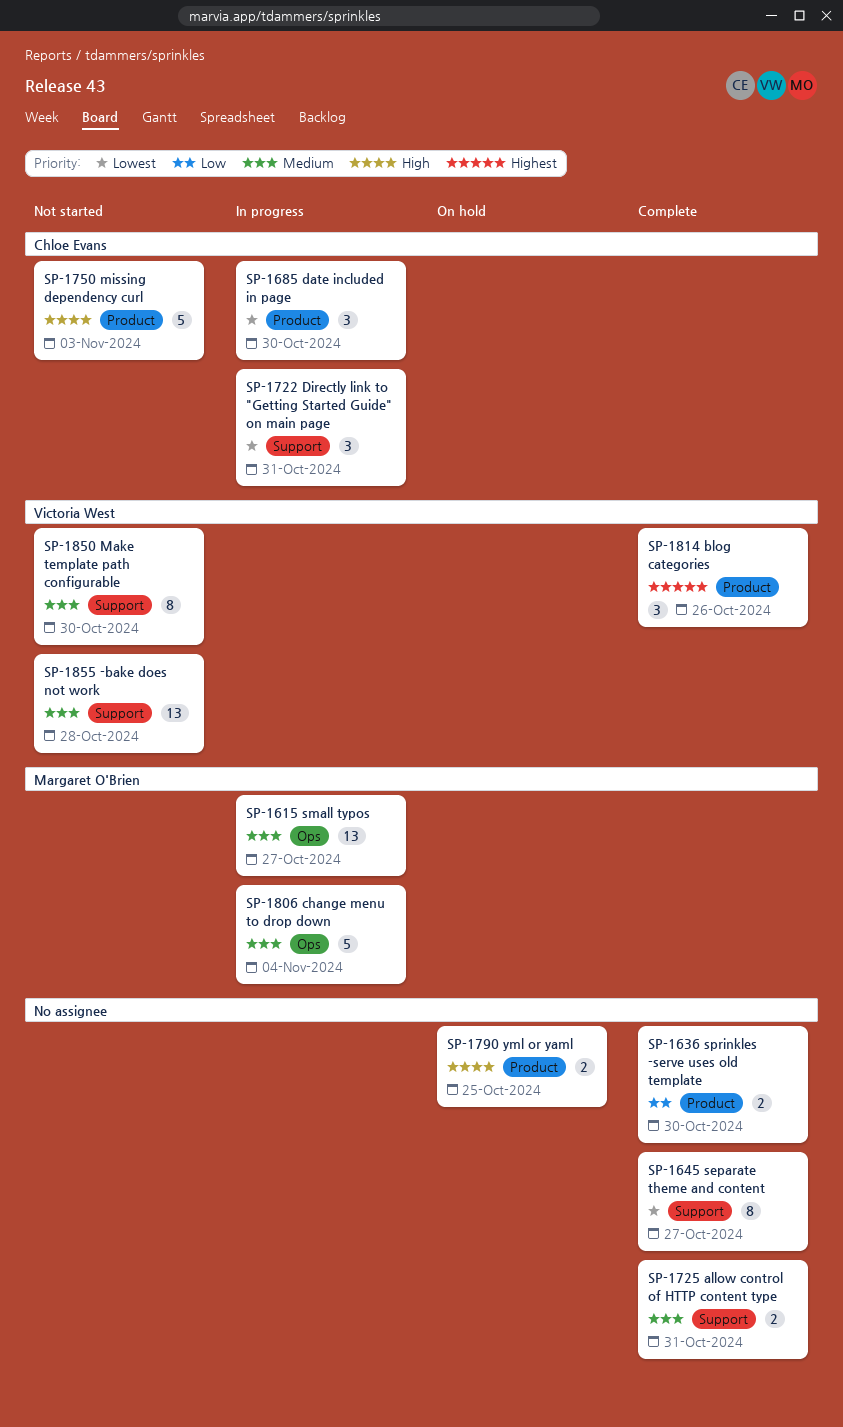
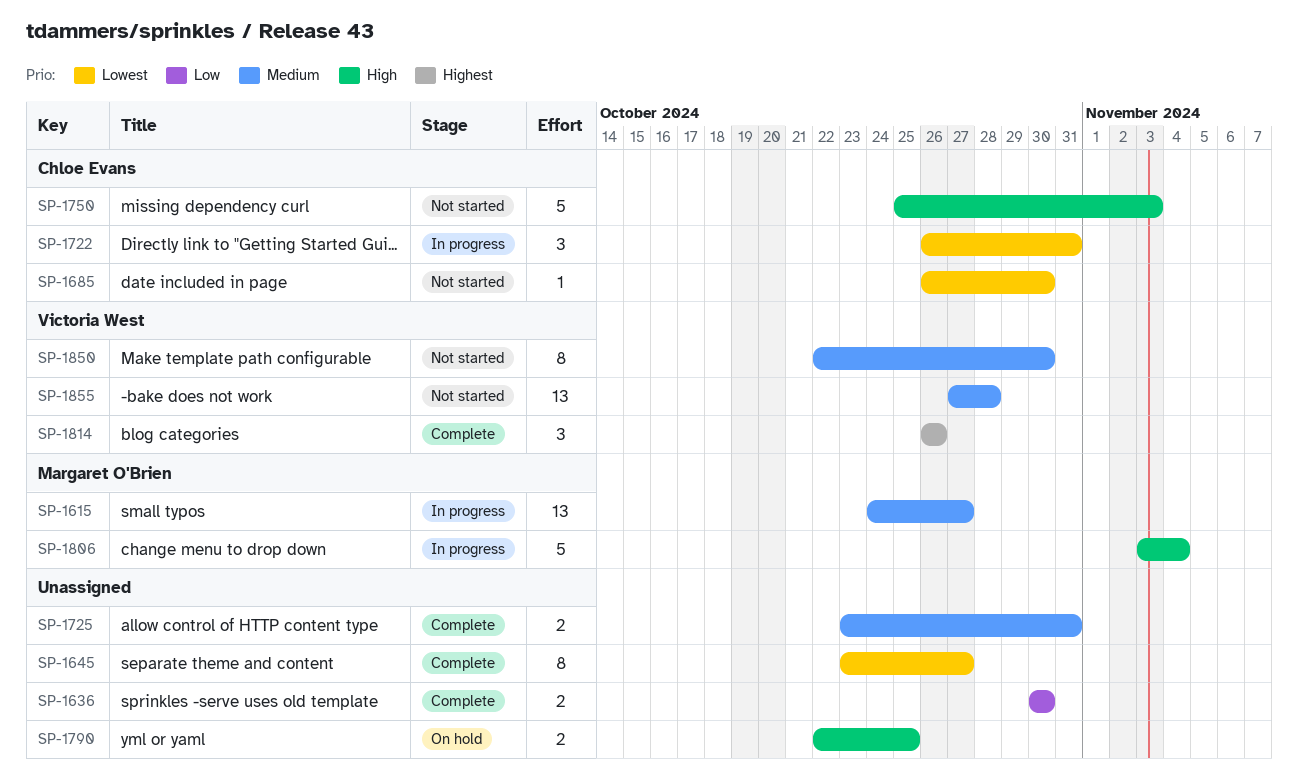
SP-1685, status: In progress -> Not started
SP-1685, estimate: 3 -> 1
SP-1806, priority: Medium -> High

